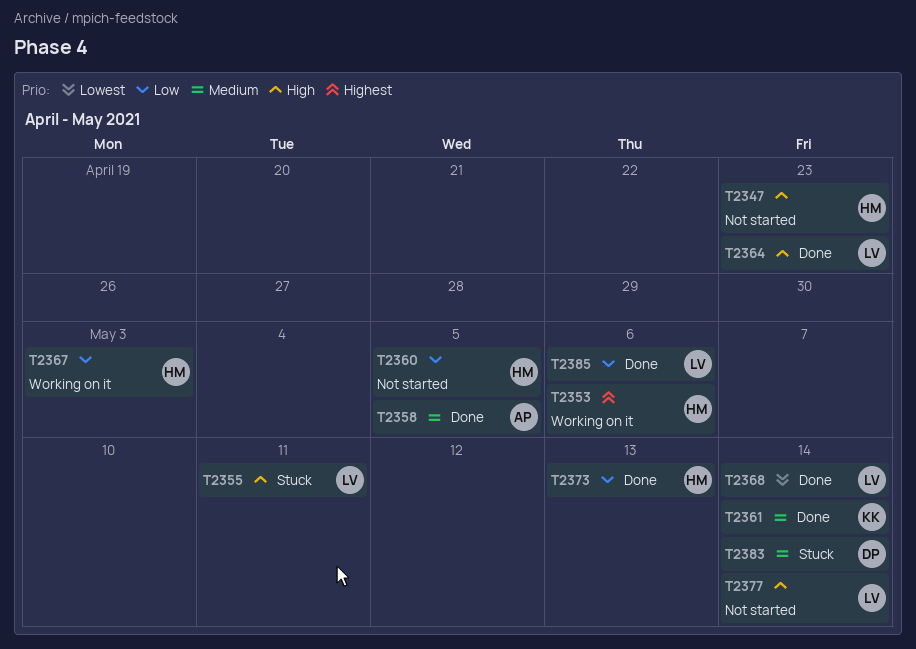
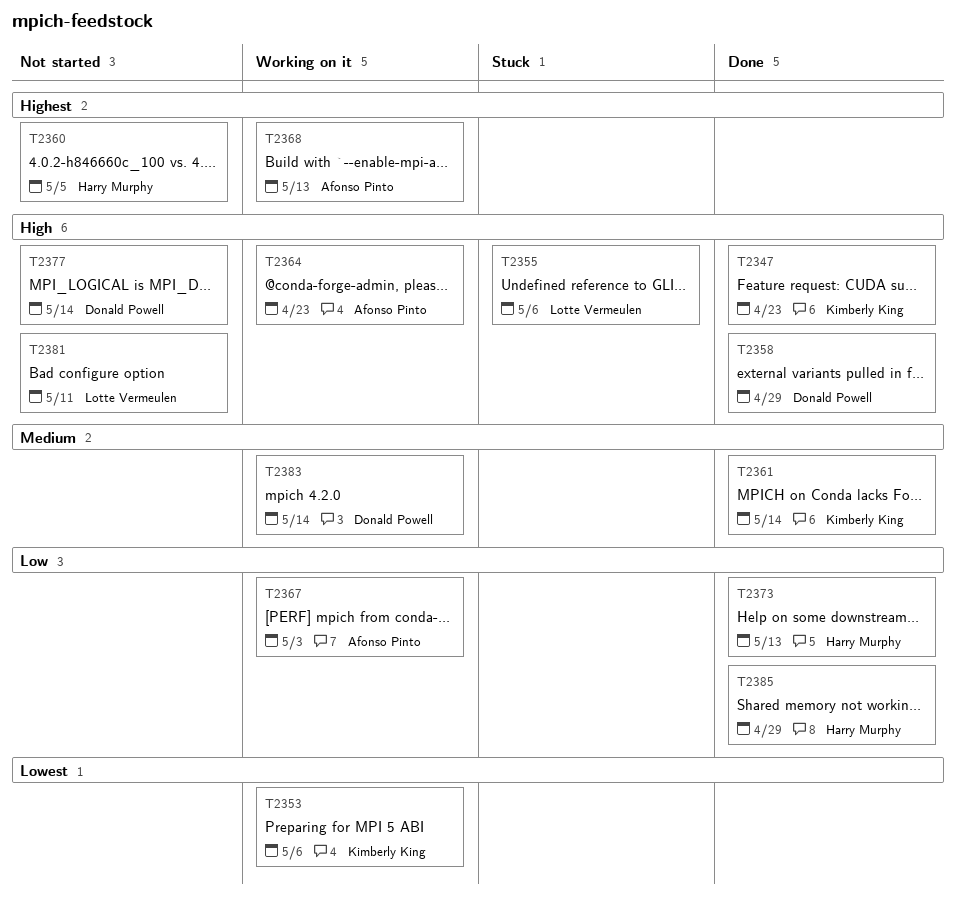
T2347, status: Not started -> Done
T2347, owner: Harry Murphy -> Kimberly King
T2353, owner: Harry Murphy -> Kimberly King
T2353, priority: Highest -> Lowest
T2355, due: May 11 -> May 6
T2358, owner: Afonso Pinto -> Donald Powell
T2358, priority: Medium -> High
T2358, due: May 5 -> Apr 29
T2360, priority: Low -> Highest
T2364, status: Done -> Working on it
T2364, owner: Lotte Vermeulen -> Afonso Pinto
T2367, owner: Harry Murphy -> Afonso Pinto
T2368, status: Done -> Working on it
T2368, owner: Lotte Vermeulen -> Afonso Pinto
T2368, priority: Lowest -> Highest
T2368, due: May 14 -> May 13
T2377, owner: Lotte Vermeulen -> Donald Powell
T2381: none -> present
T2383, status: Stuck -> Working on it
T2385, owner: Lotte Vermeulen -> Harry Murphy
T2385, due: May 6 -> Apr 29

